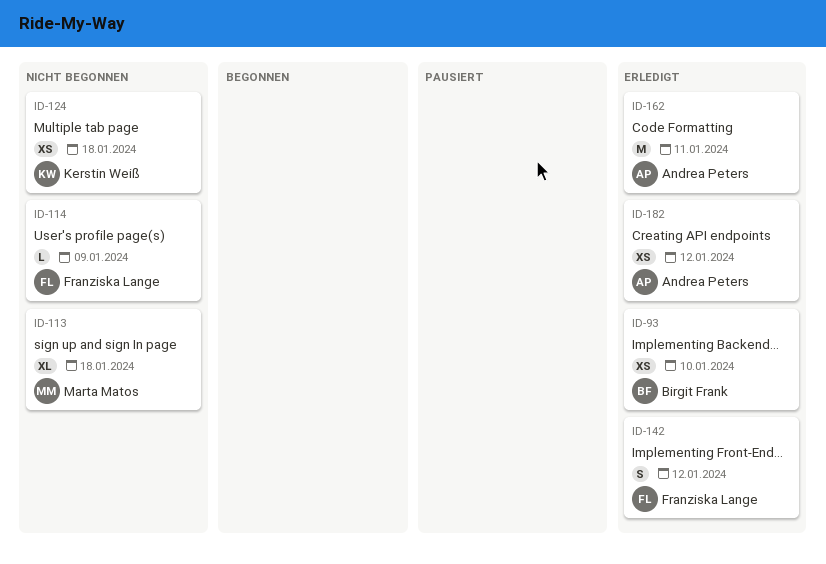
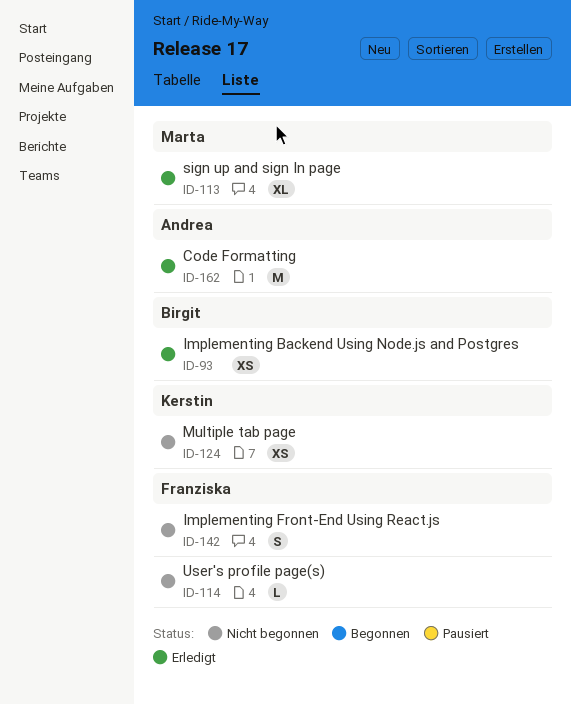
ID-113, status: Nicht begonnen -> Erledigt
ID-142, status: Erledigt -> Nicht begonnen
ID-182: present -> none

